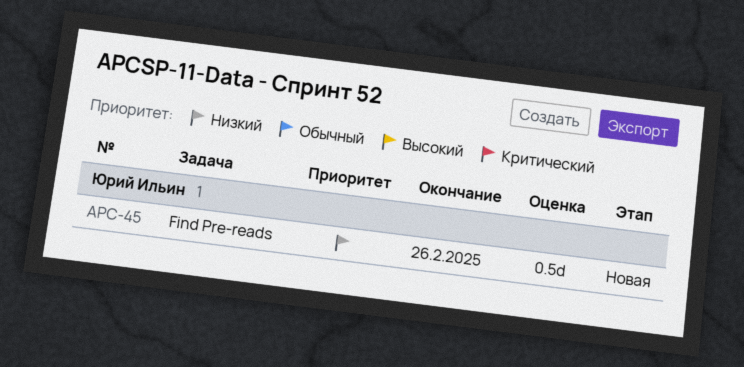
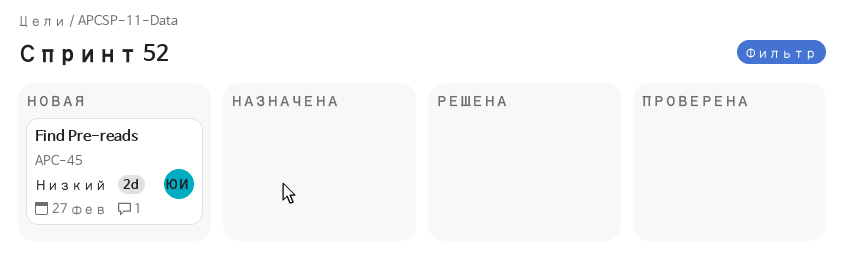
APC-45, estimate: 0.5d -> 2d
APC-45, due: Feb 26 -> Feb 27

